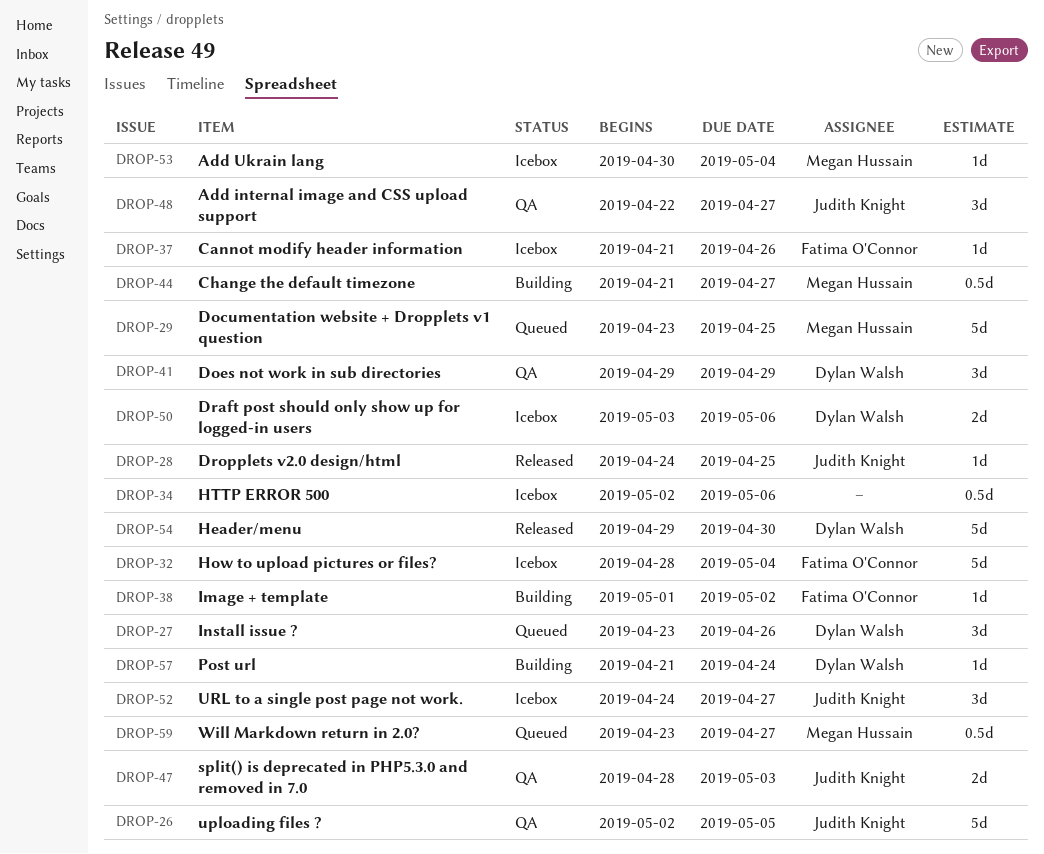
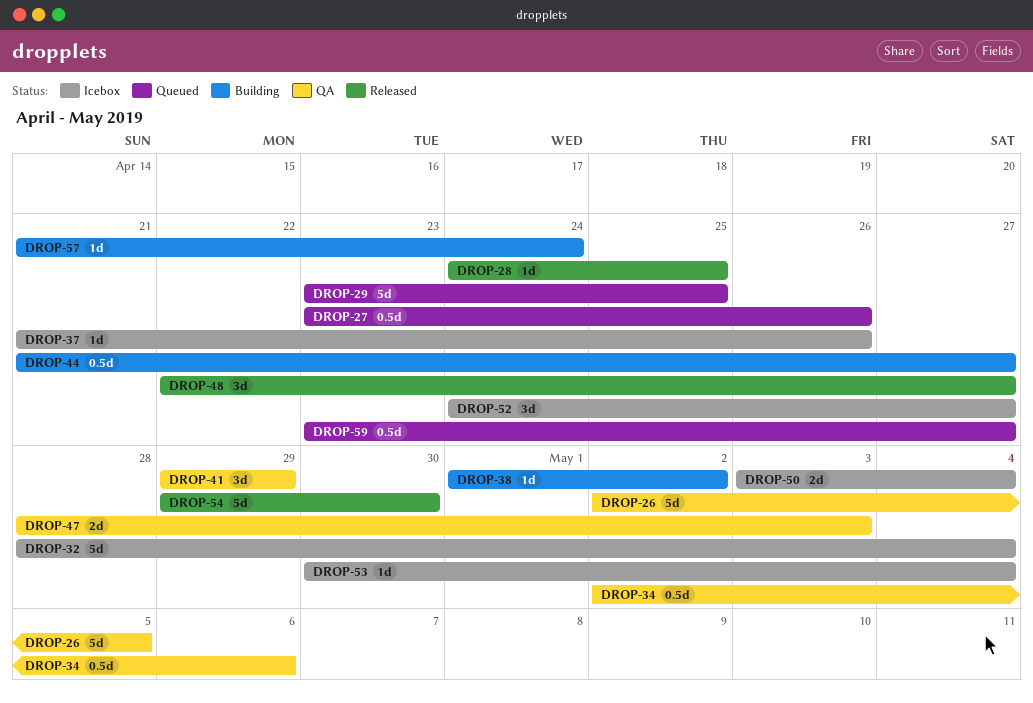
DROP-27, estimate: 3d -> 0.5d
DROP-34, status: Icebox -> QA
DROP-48, status: QA -> Released
DROP-50, due: May 6 -> May 4

